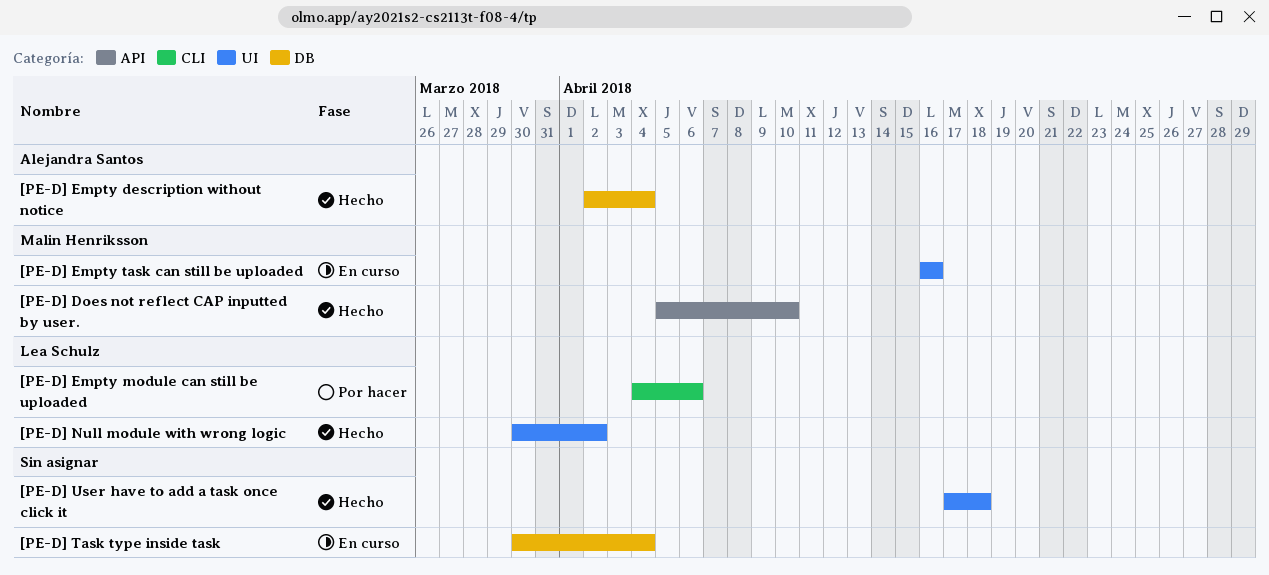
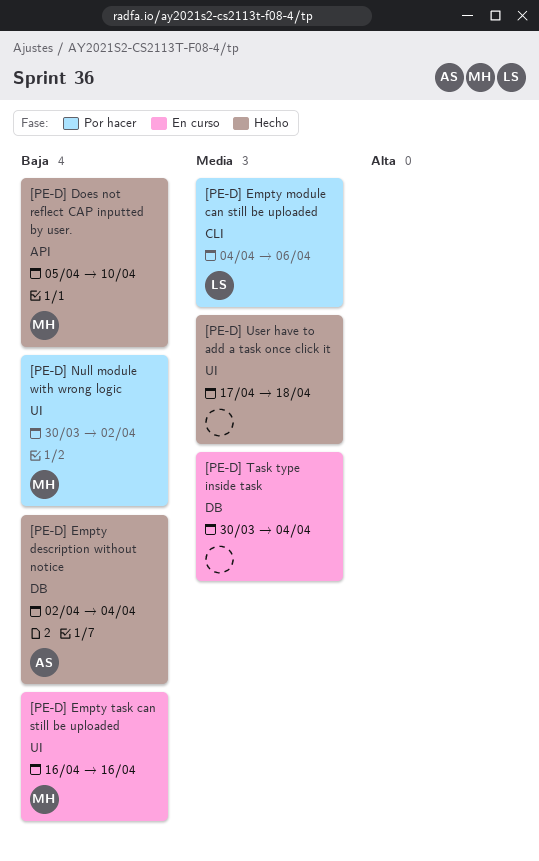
[PE-D] Null module with wrong logic, status: Hecho -> Por hacer
[PE-D] Null module with wrong logic, owner: Lea Schulz -> Malin Henriksson

